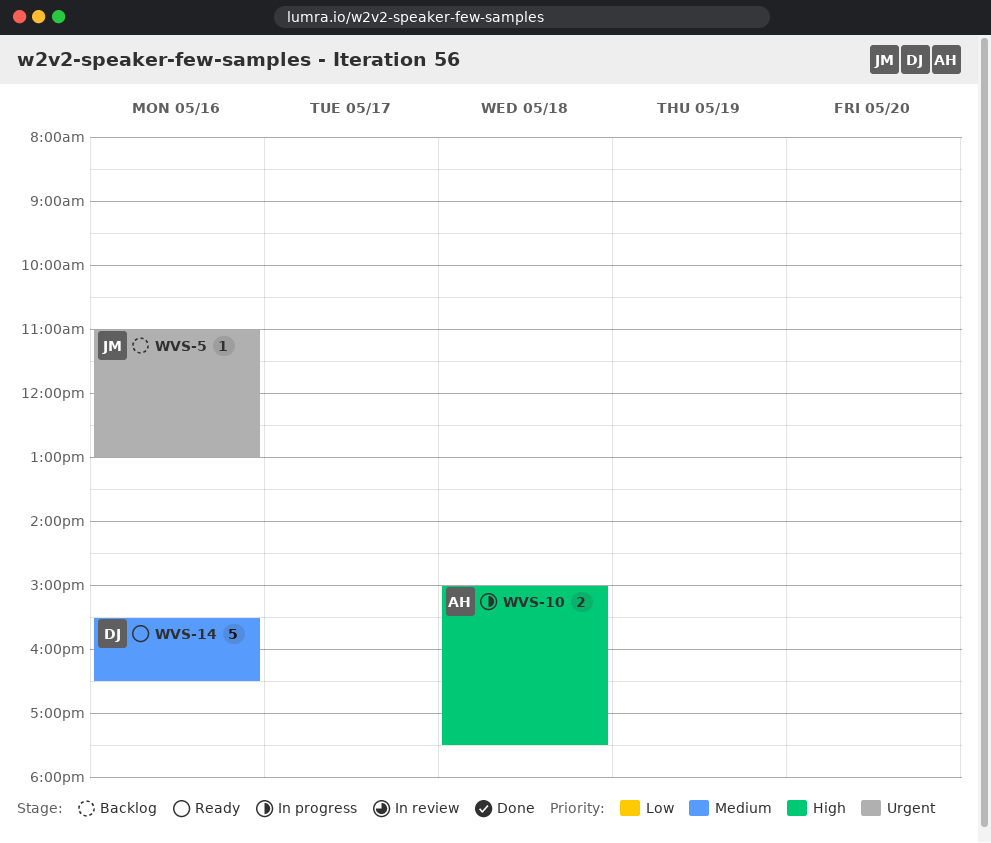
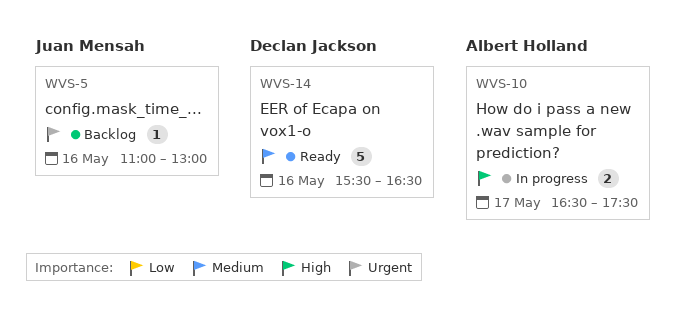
WVS-10, day: May 18 -> May 17
WVS-10, begins: 15:00 -> 16:30

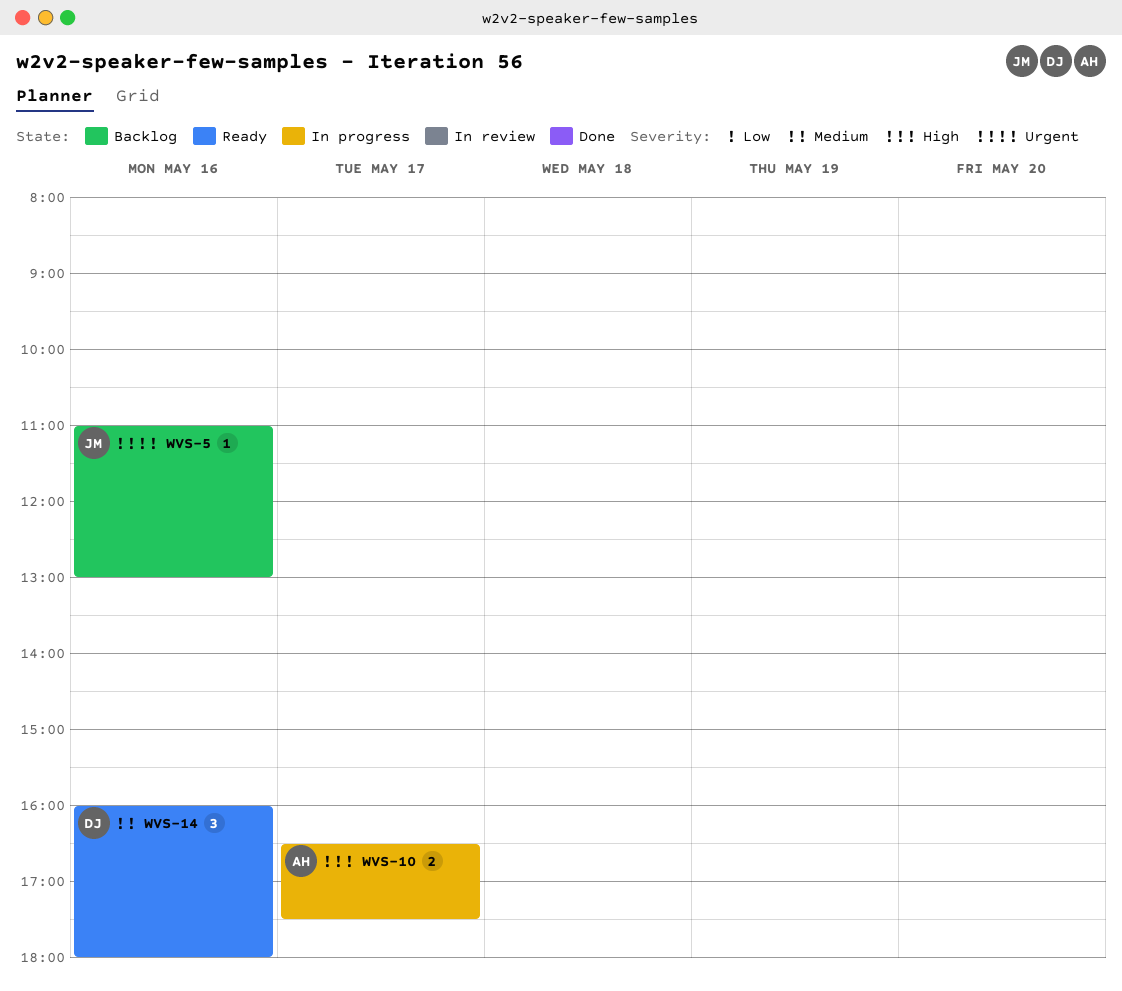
WVS-14, estimate: 5 -> 3
WVS-14, begins: 15:30 -> 16:00
WVS-14, ends: 16:30 -> 18:00

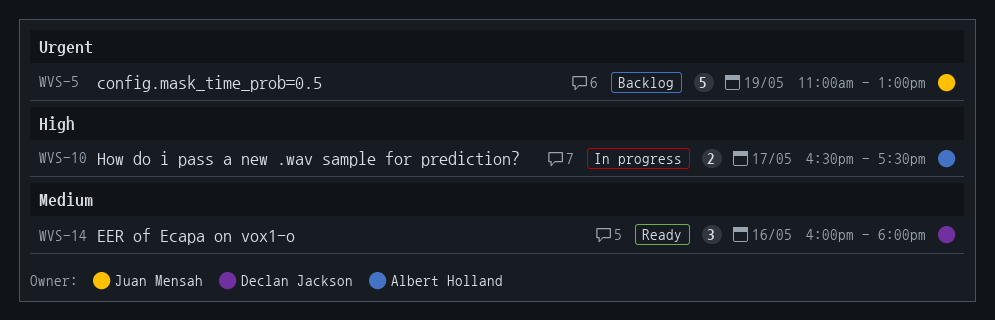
WVS-5, estimate: 1 -> 5
WVS-5, day: May 16 -> May 19

